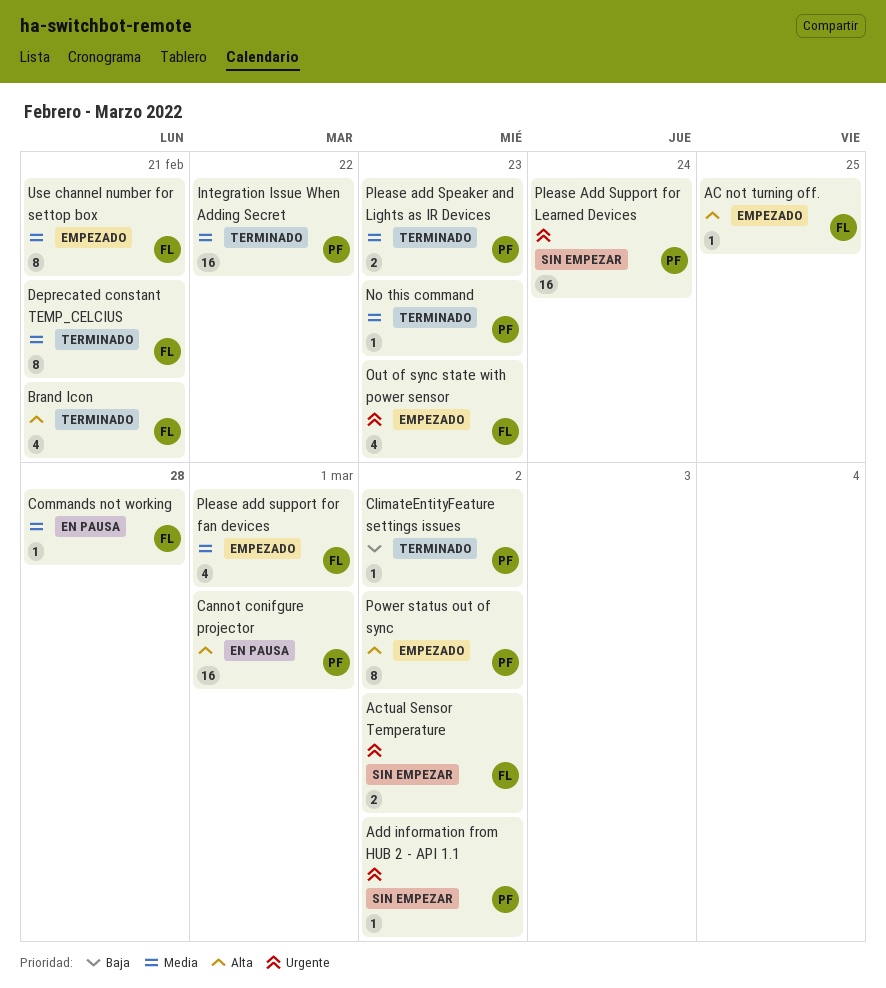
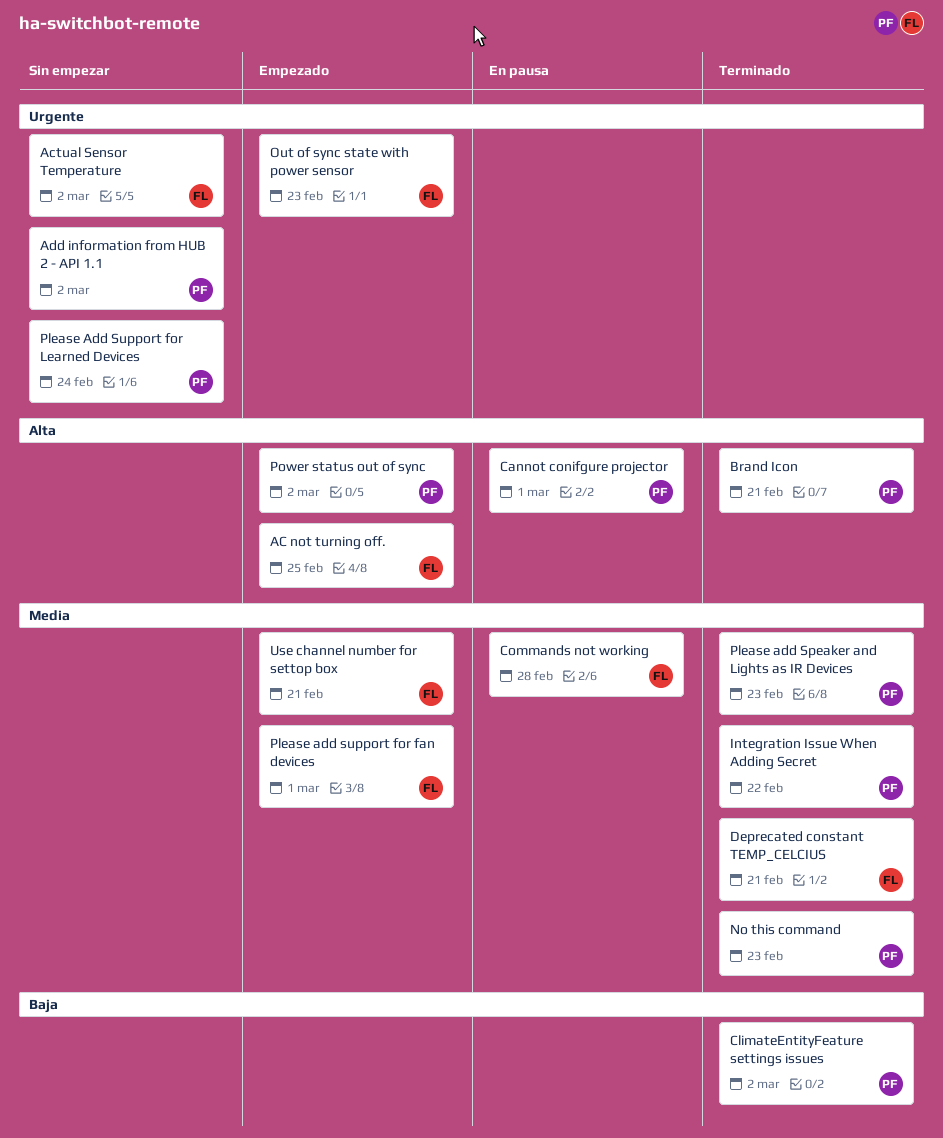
Brand Icon, owner: FL -> PF

